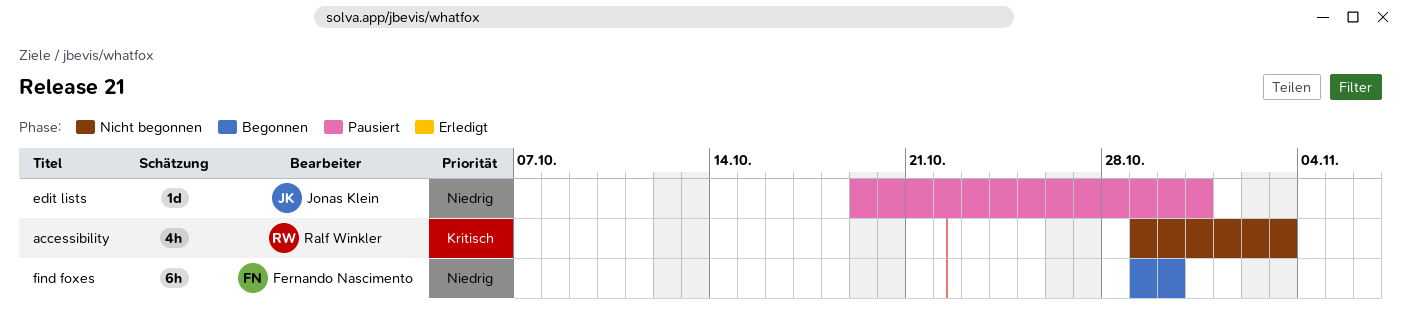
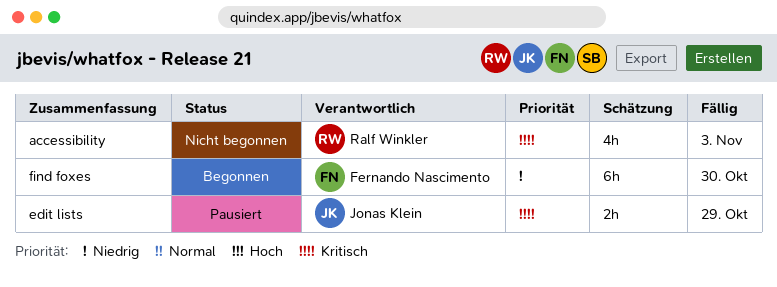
edit lists, priority: Niedrig -> Kritisch
edit lists, estimate: 1d -> 2h
edit lists, due: Oct 31 -> Oct 29

